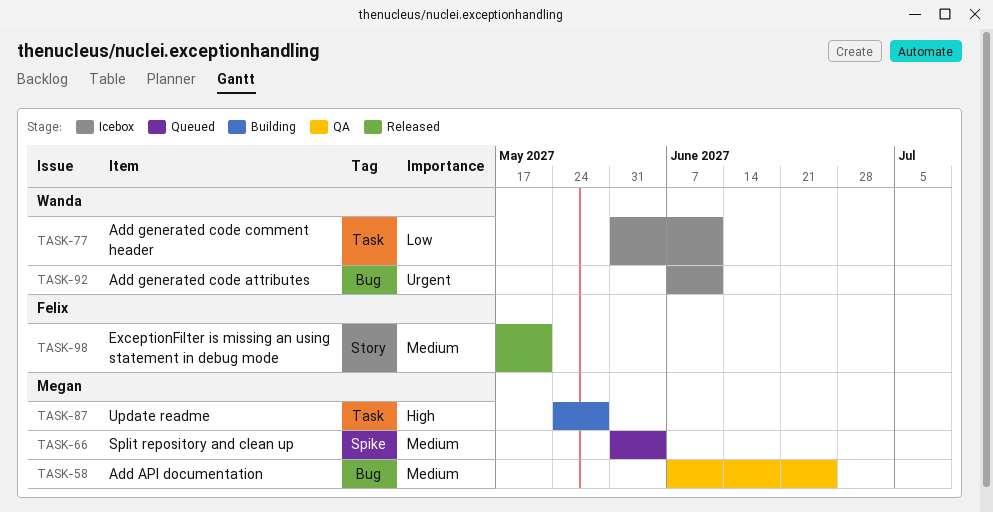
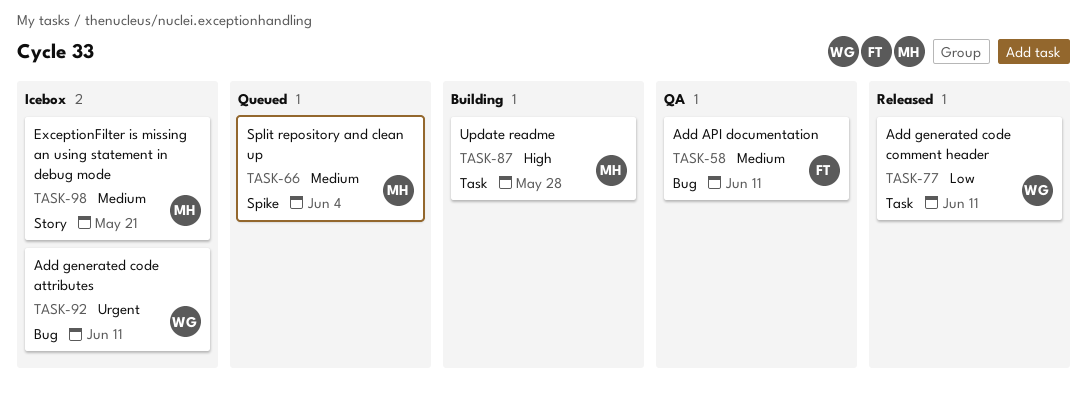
TASK-58, owner: Megan -> Felix
TASK-58, due: Jun 25 -> Jun 11
TASK-77, status: Icebox -> Released
TASK-98, status: Released -> Icebox
TASK-98, owner: Felix -> Megan

